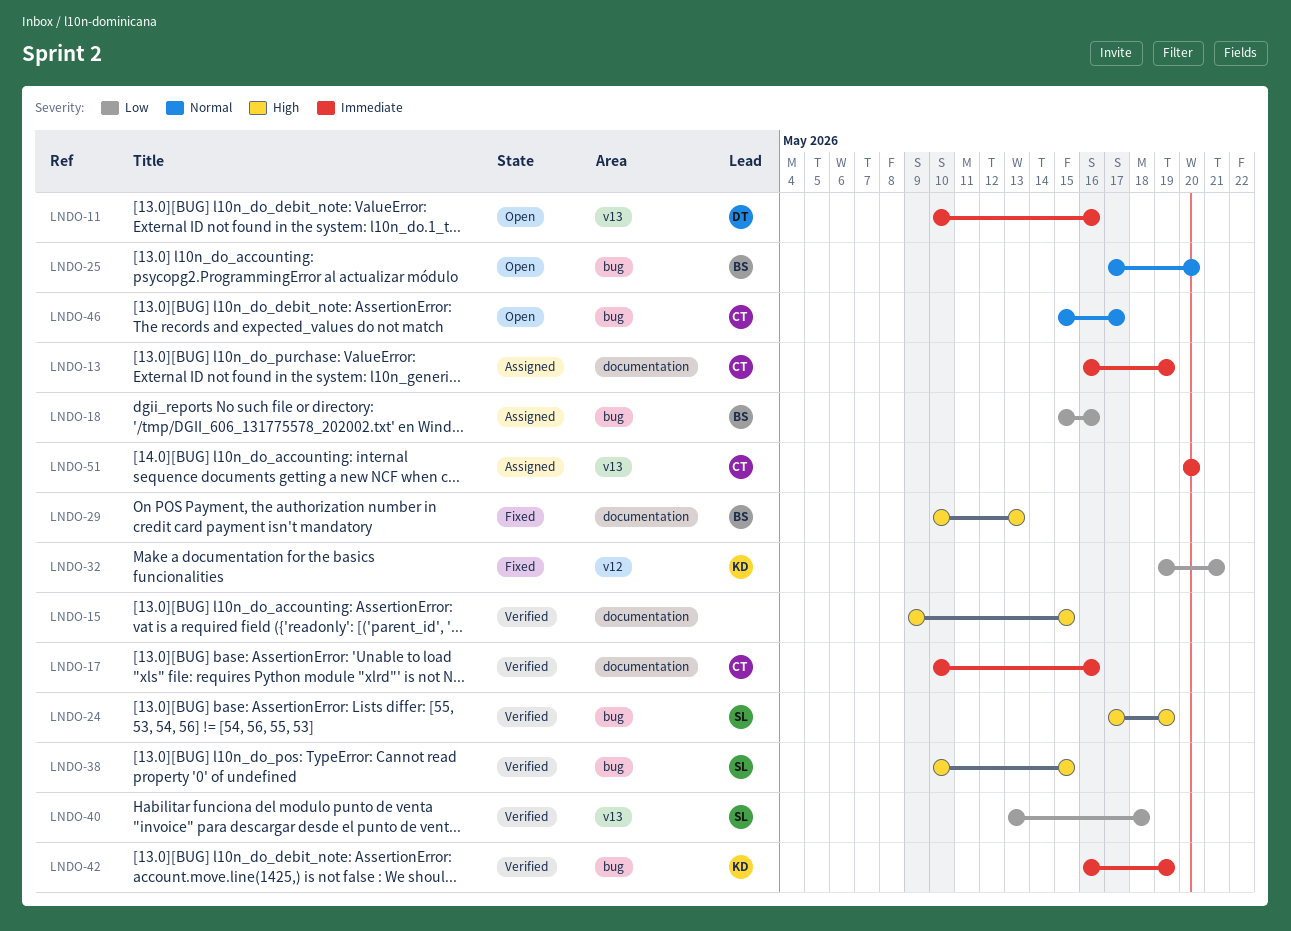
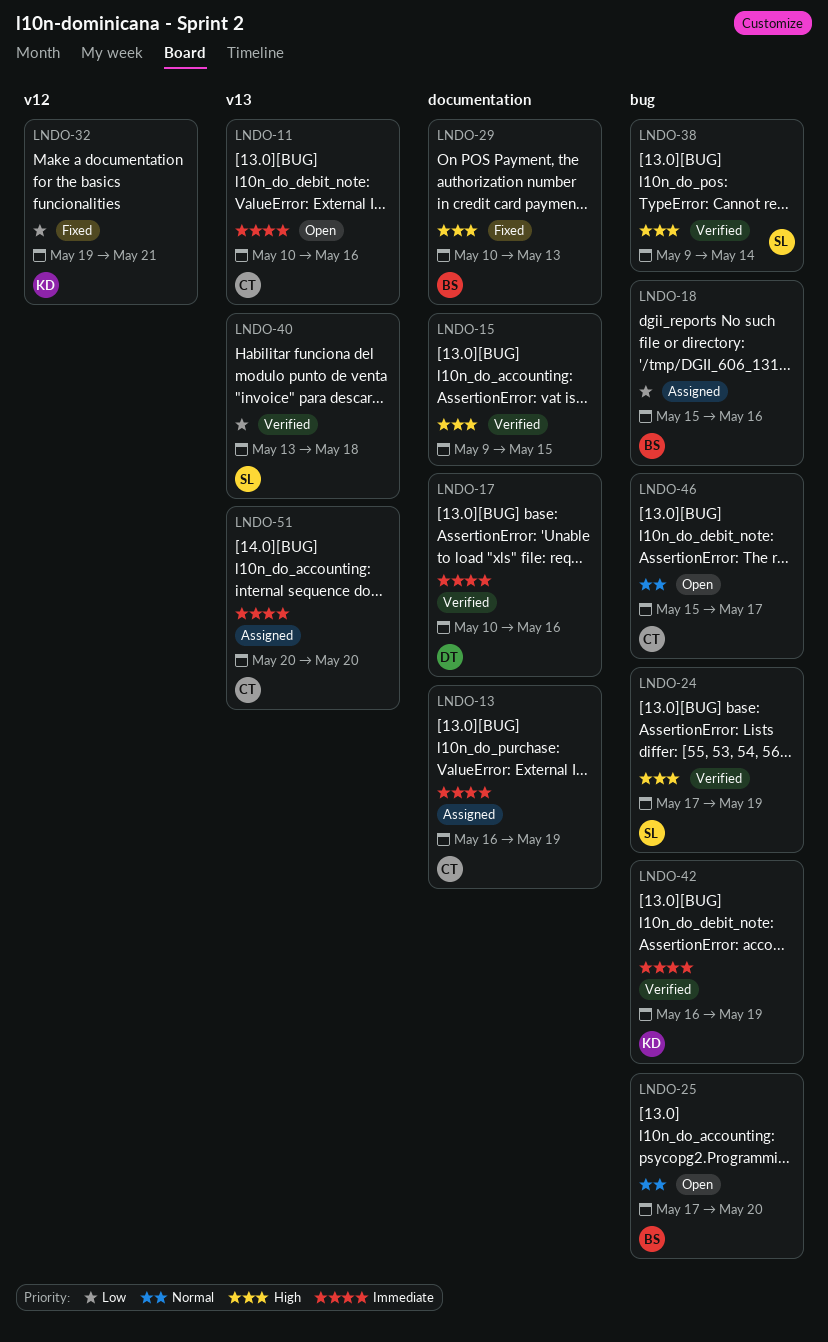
LNDO-11, owner: DT -> CT
LNDO-17, owner: CT -> DT
LNDO-38, start: May 10 -> May 9
LNDO-38, due: May 15 -> May 14

